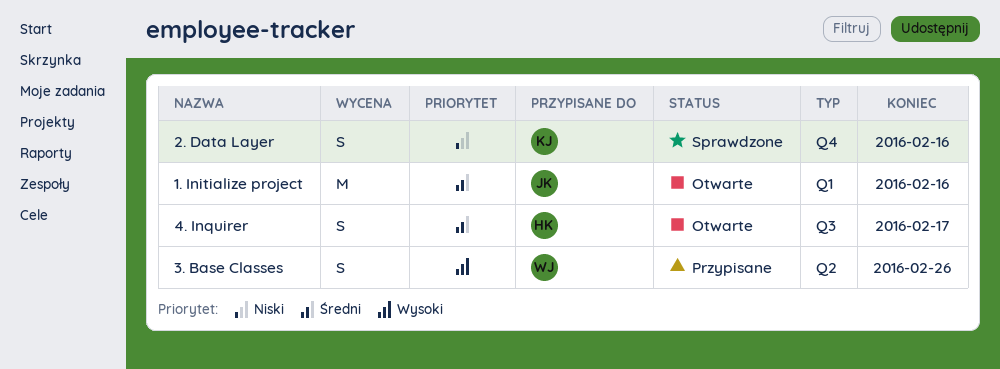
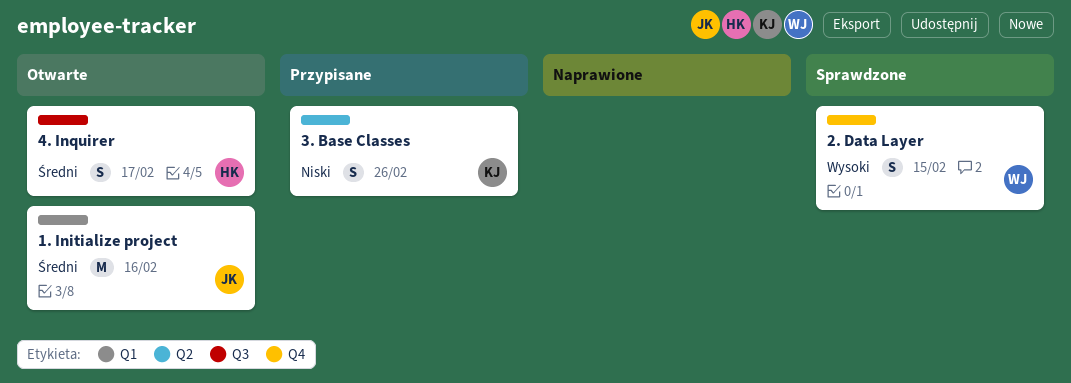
2. Data Layer, owner: KJ -> WJ
2. Data Layer, priority: Niski -> Wysoki
2. Data Layer, due: Feb 16 -> Feb 15
3. Base Classes, owner: WJ -> KJ
3. Base Classes, priority: Wysoki -> Niski

